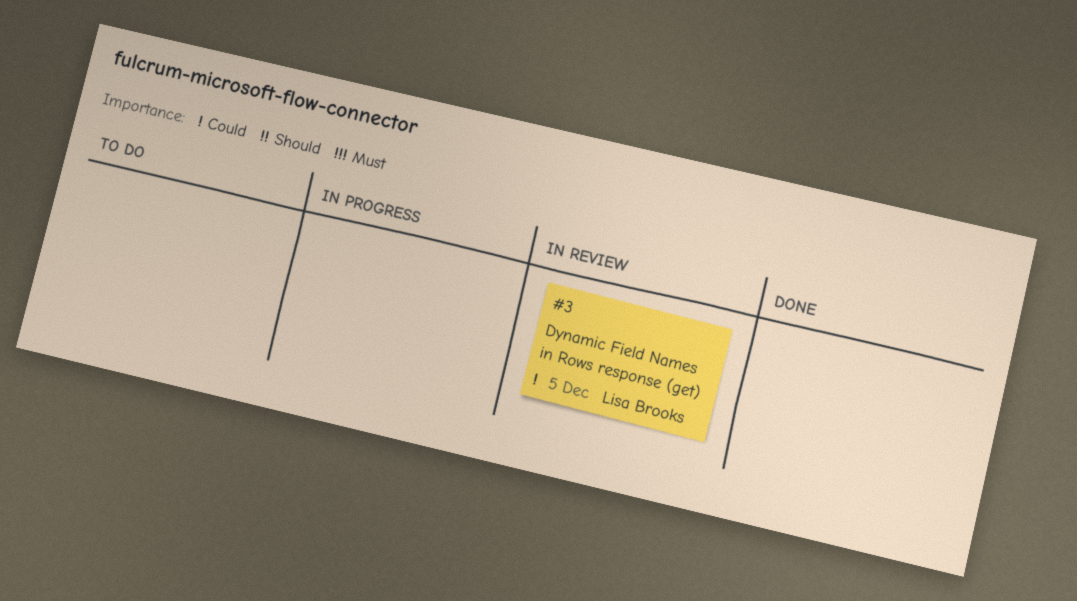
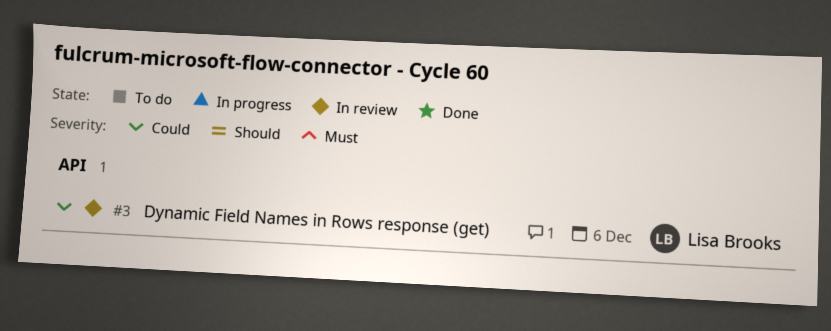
#3, due: Dec 5 -> Dec 6

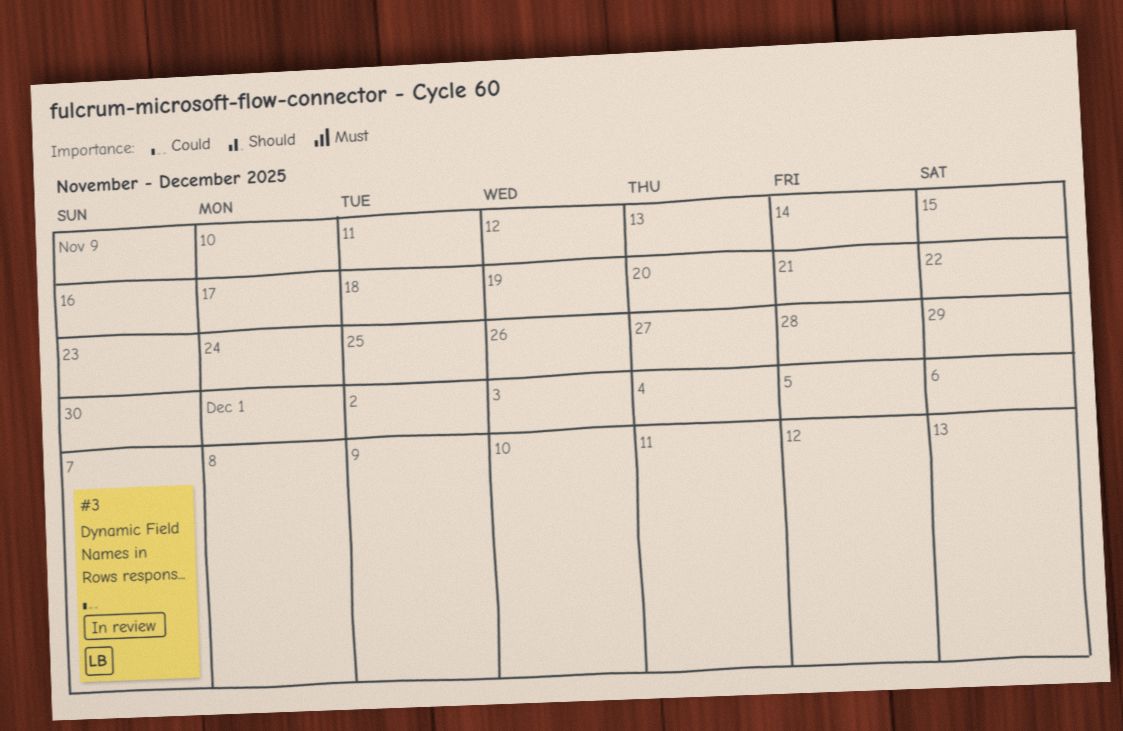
#3, due: Dec 6 -> Dec 7

